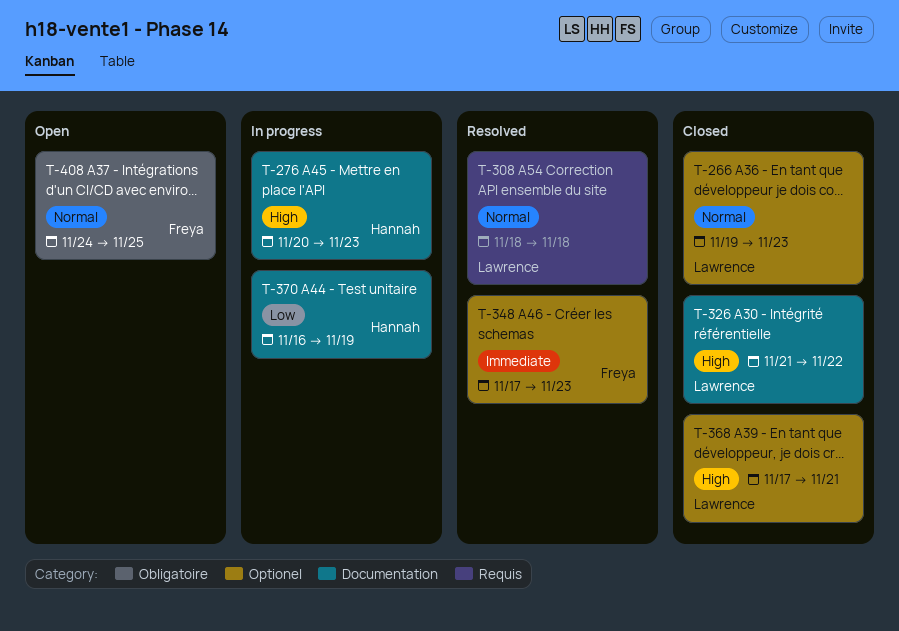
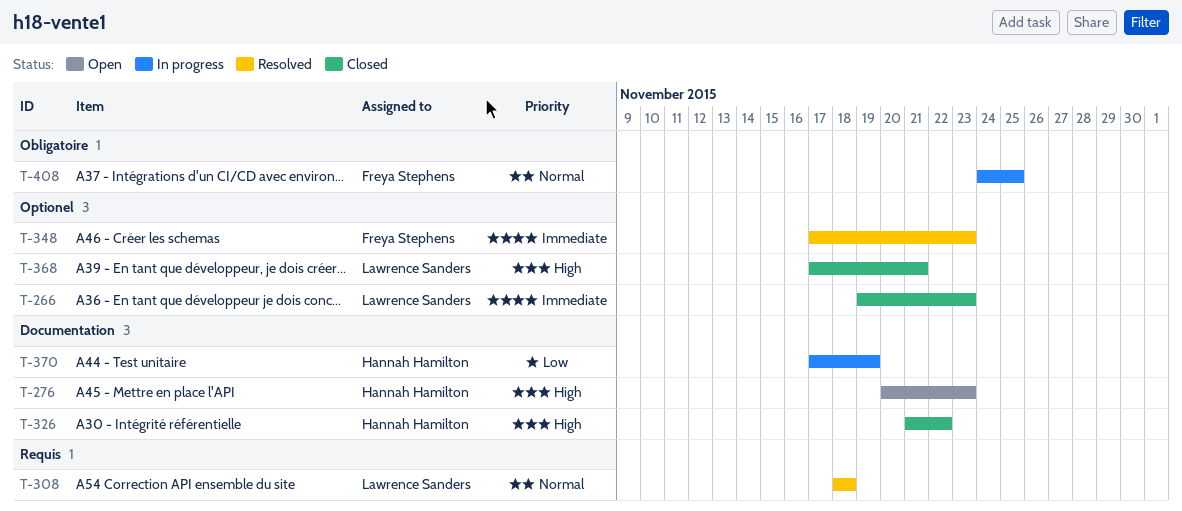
T-266, priority: Normal -> Immediate
T-276, status: In progress -> Open
T-326, owner: Lawrence Sanders -> Hannah Hamilton
T-370, start: Nov 16 -> Nov 17
T-408, status: Open -> In progress

